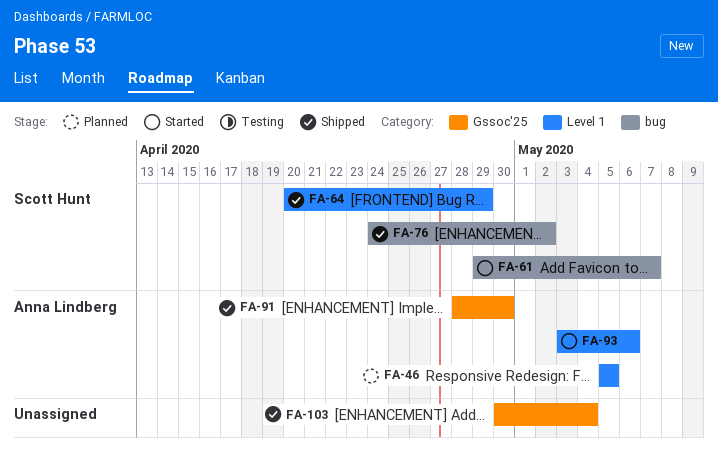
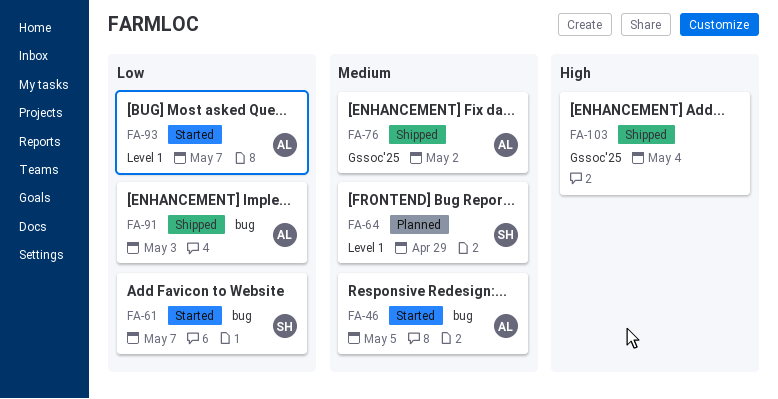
FA-46, status: Planned -> Started
FA-46, label: Level 1 -> bug
FA-64, status: Shipped -> Planned
FA-76, owner: Scott Hunt -> Anna Lindberg
FA-76, label: bug -> Gssoc'25
FA-91, label: Gssoc'25 -> bug
FA-91, due: Apr 30 -> May 3
FA-93, due: May 6 -> May 7

